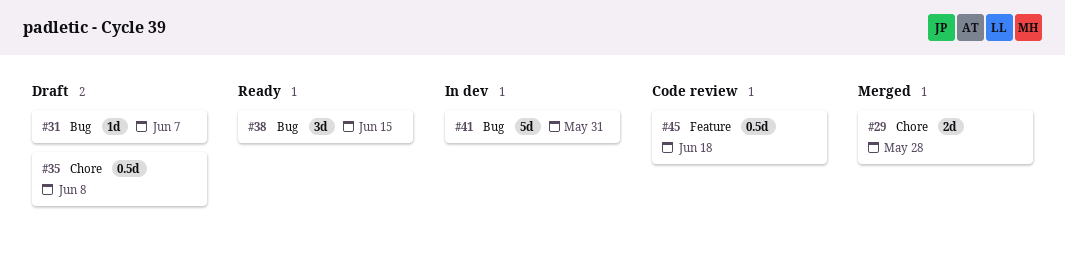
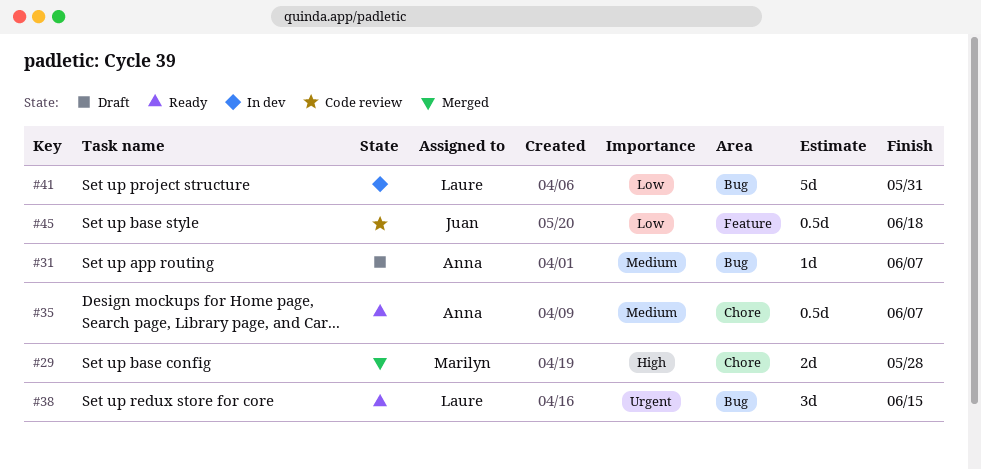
#35, status: Draft -> Ready
#35, due: Jun 8 -> Jun 7

